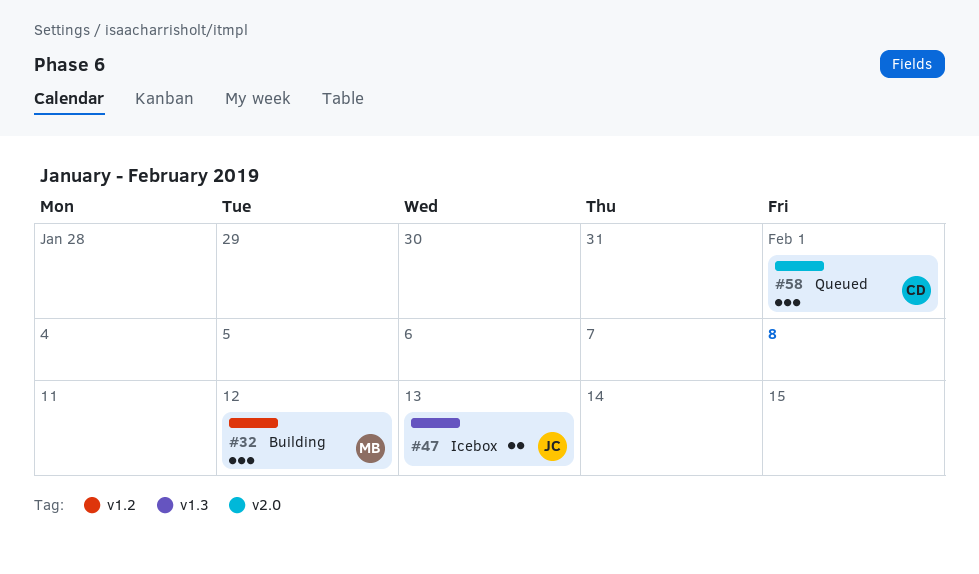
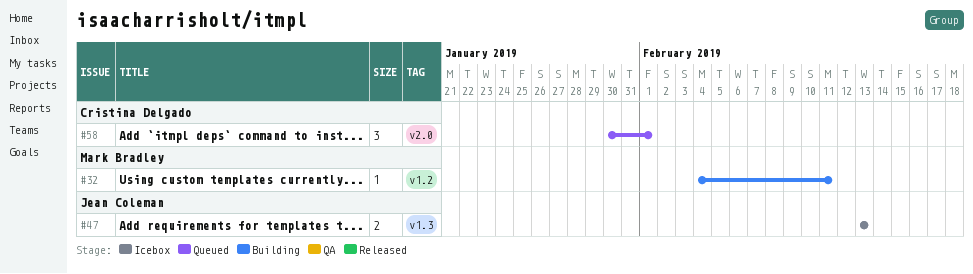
#32, estimate: 3 -> 1
#32, due: Feb 12 -> Feb 11

